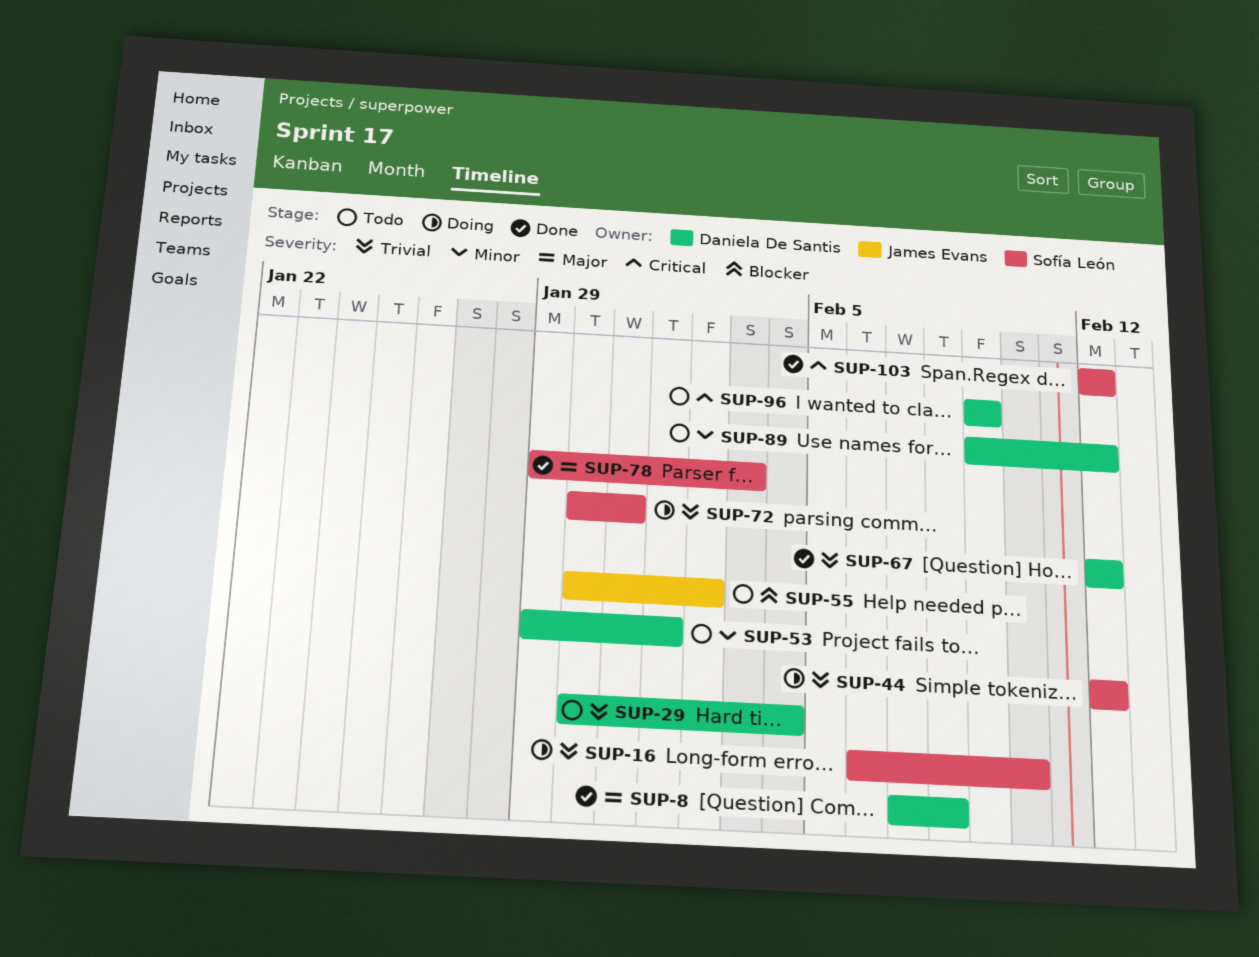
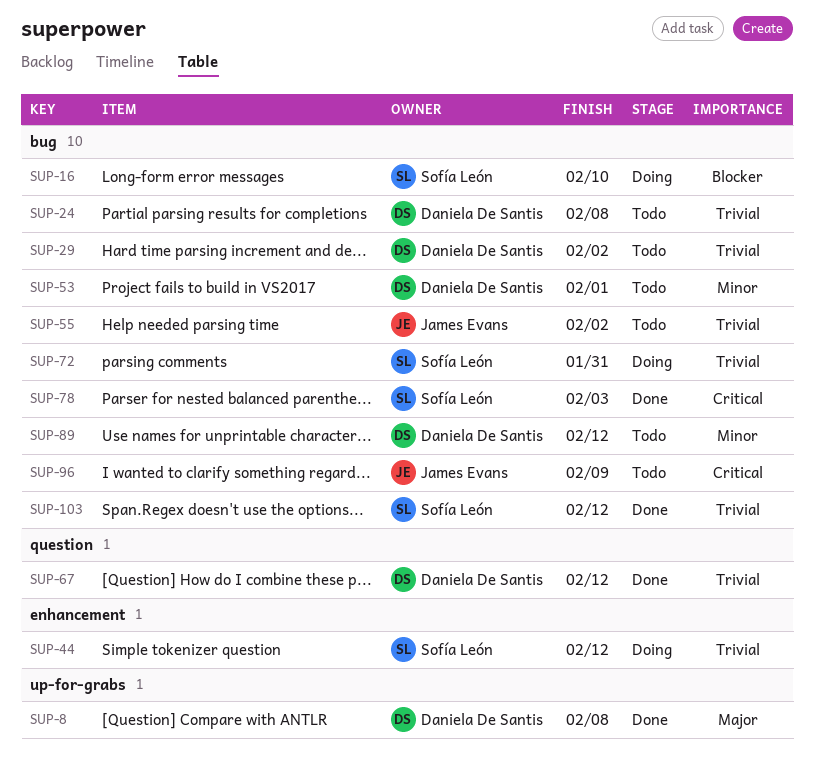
SUP-16, priority: Trivial -> Blocker
SUP-24: none -> present
SUP-29, due: Feb 4 -> Feb 2
SUP-55, priority: Blocker -> Trivial
SUP-78, priority: Major -> Critical
SUP-96, owner: Daniela De Santis -> James Evans
SUP-103, priority: Critical -> Trivial

